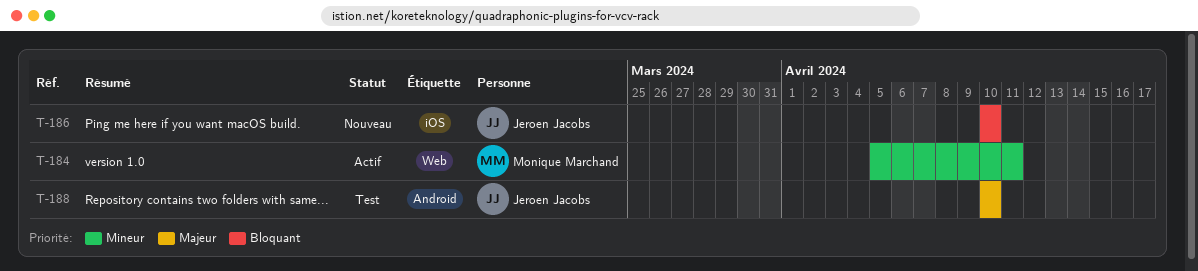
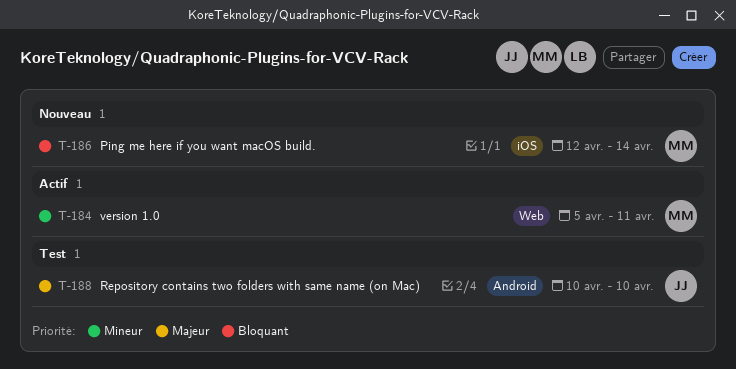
T-186, owner: Jeroen Jacobs -> Monique Marchand
T-186, start: Apr 10 -> Apr 12
T-186, due: Apr 10 -> Apr 14

